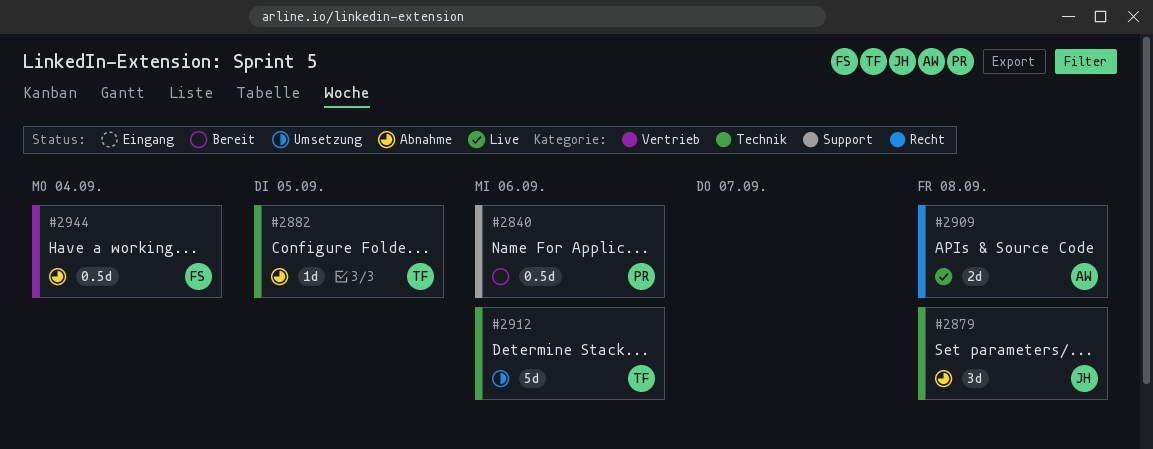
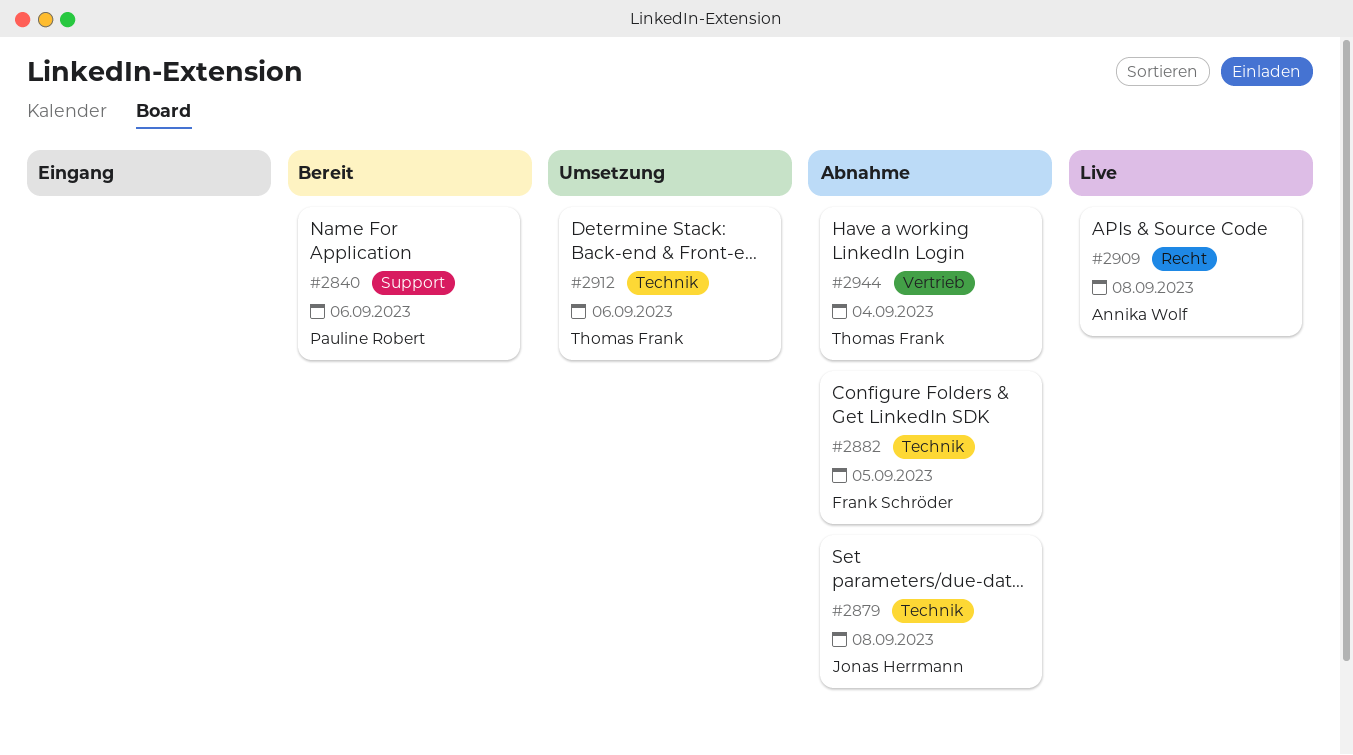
#2882, owner: Thomas Frank -> Frank Schröder
#2944, owner: Frank Schröder -> Thomas Frank

